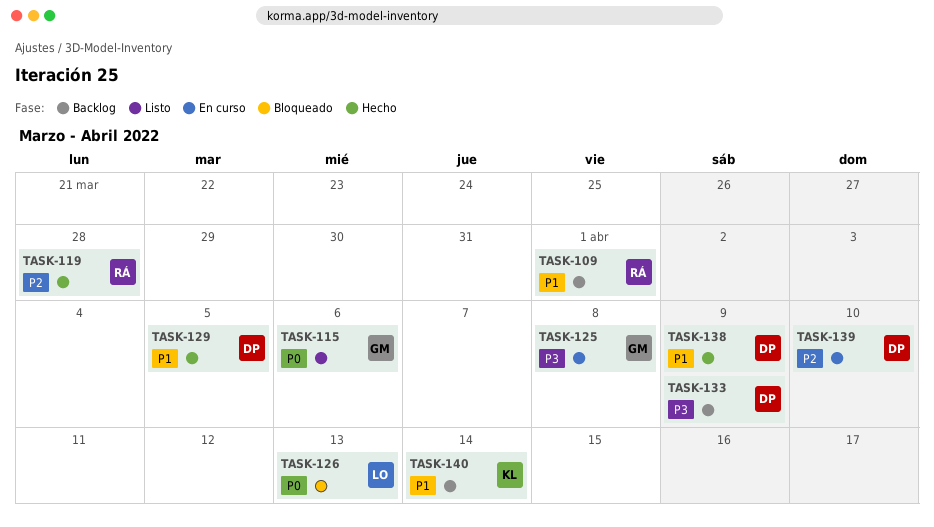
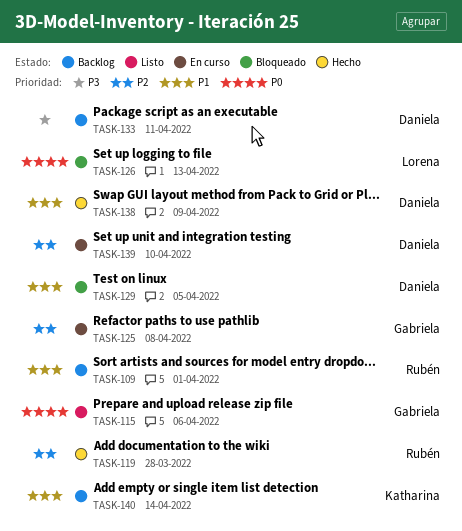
TASK-125, priority: P3 -> P2
TASK-129, status: Hecho -> Bloqueado
TASK-133, due: Apr 9 -> Apr 11

